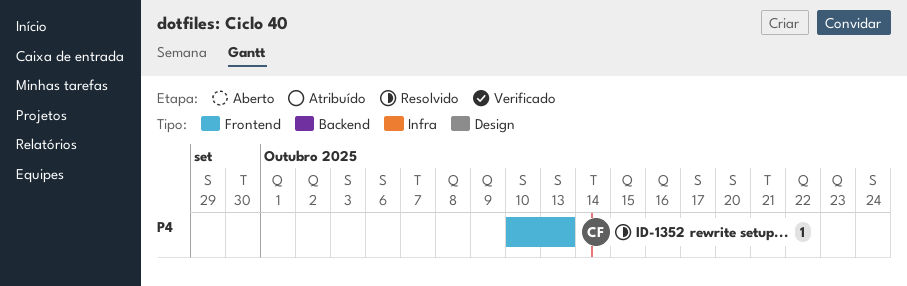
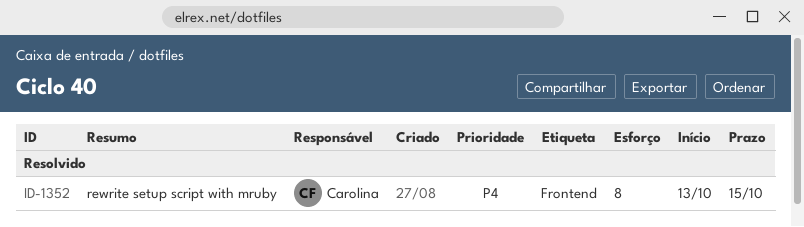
ID-1352, estimate: 1 -> 8
ID-1352, start: Oct 10 -> Oct 13
ID-1352, due: Oct 13 -> Oct 15

